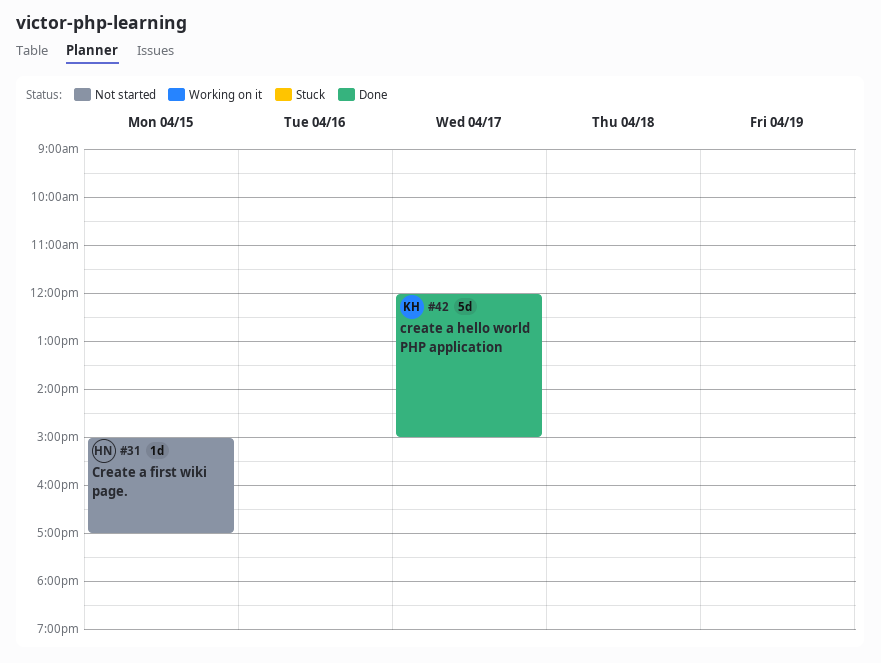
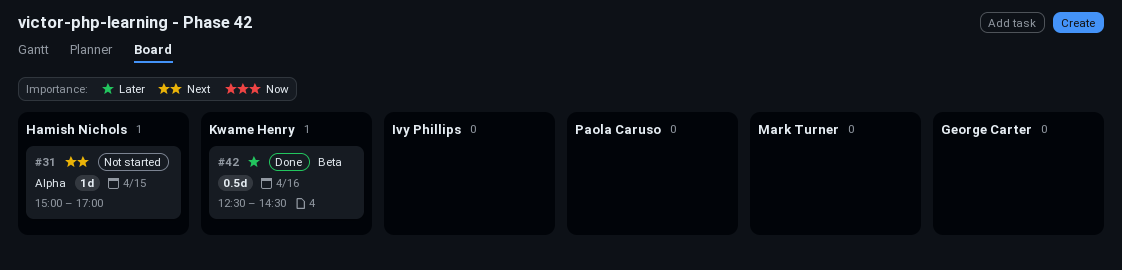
#42, estimate: 5d -> 0.5d
#42, day: Apr 17 -> Apr 16
#42, begins: 12:00 -> 12:30
#42, ends: 15:00 -> 14:30

